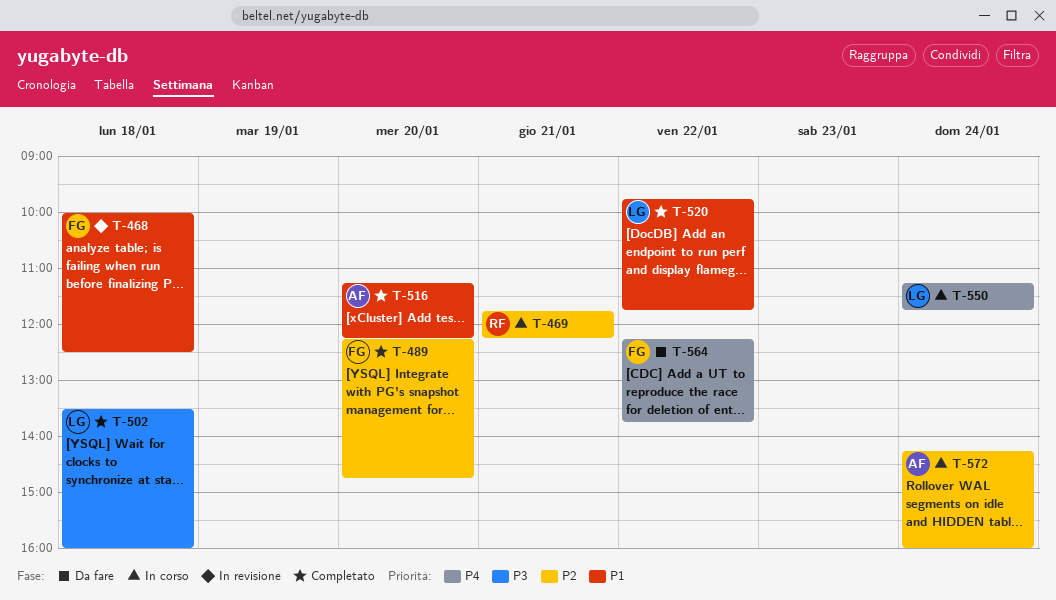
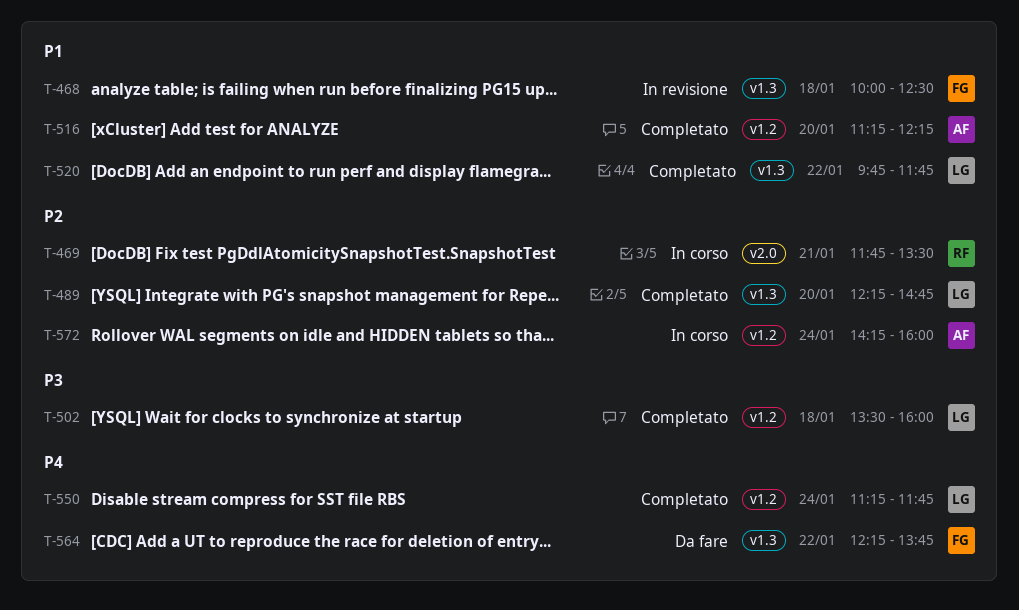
T-469, ends: 12:15 -> 13:30
T-489, owner: FG -> LG
T-550, status: In corso -> Completato

